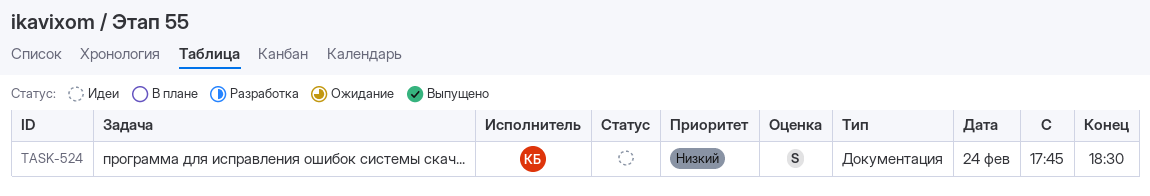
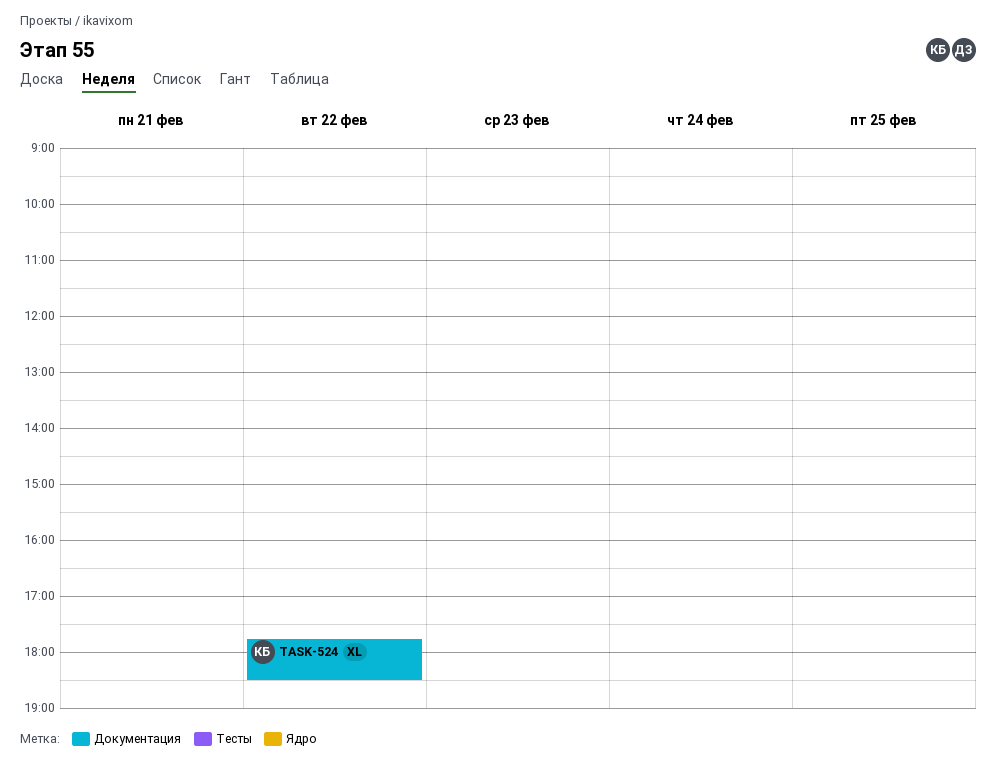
TASK-524, estimate: S -> XL
TASK-524, day: Feb 24 -> Feb 22

